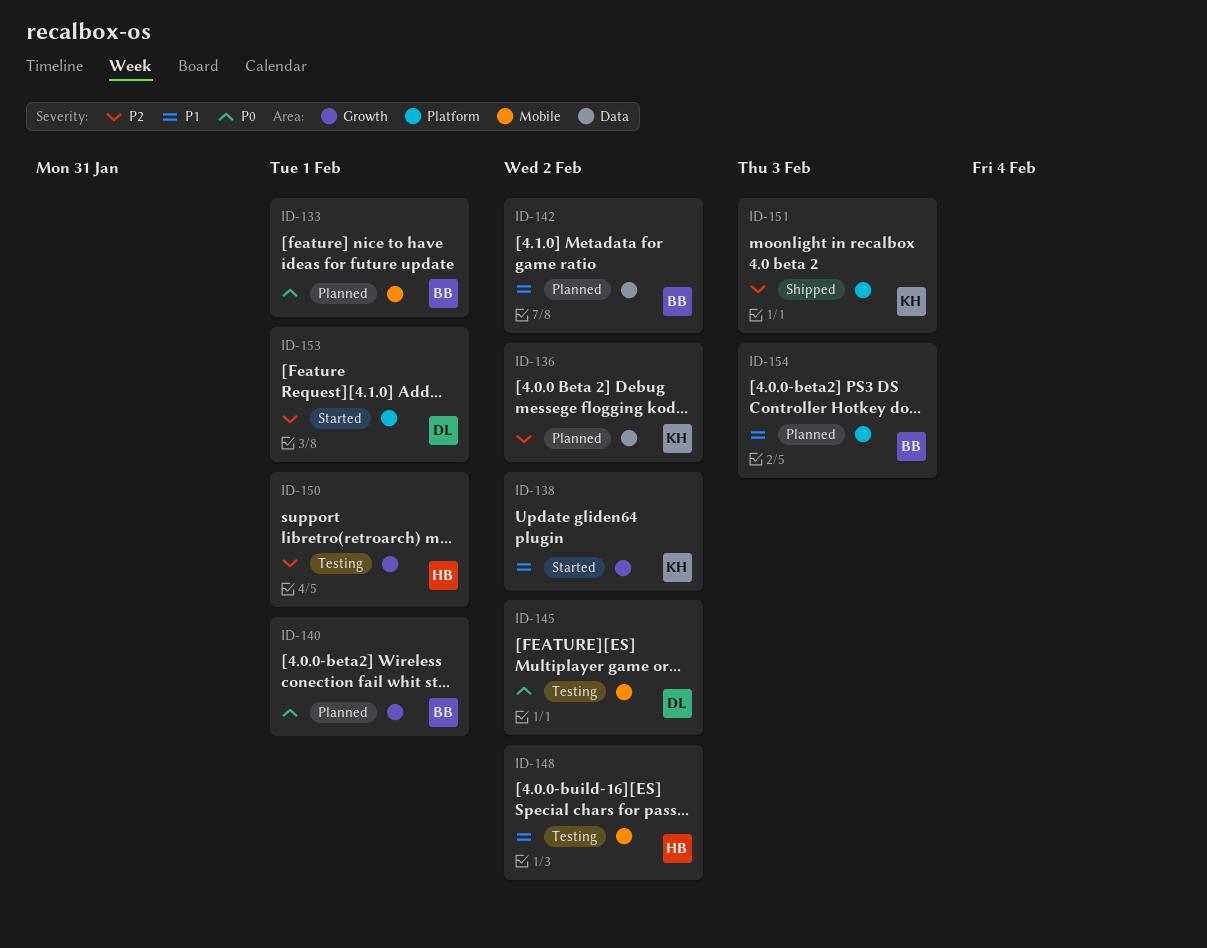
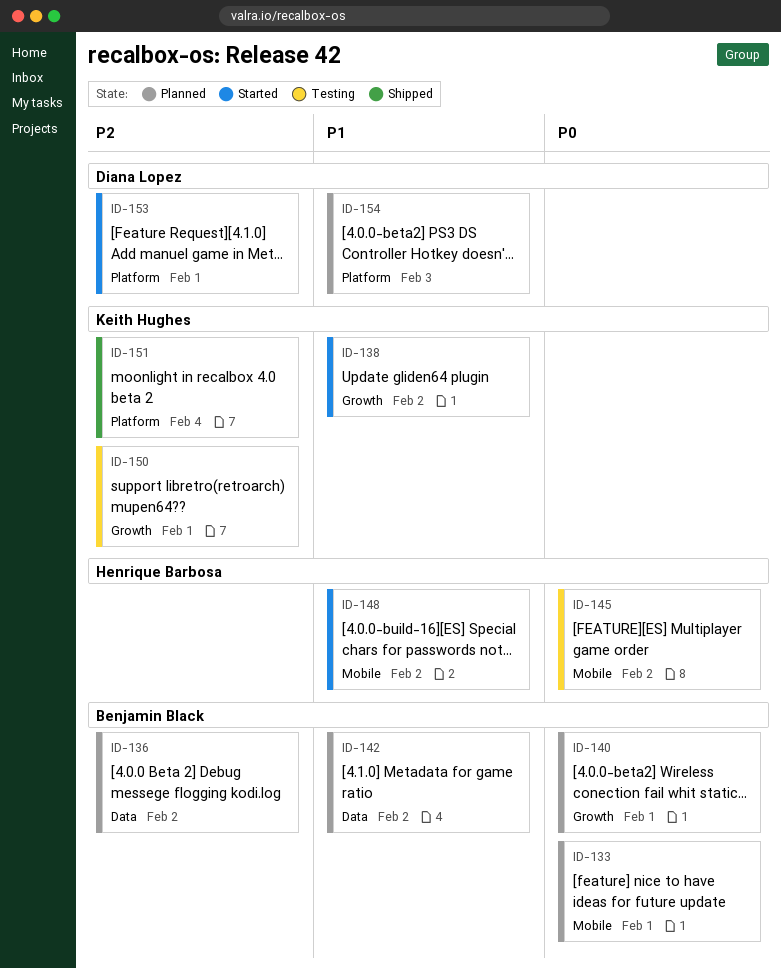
ID-136, owner: Keith Hughes -> Benjamin Black
ID-145, owner: Diana Lopez -> Henrique Barbosa
ID-148, status: Testing -> Started
ID-150, owner: Henrique Barbosa -> Keith Hughes
ID-151, due: Feb 3 -> Feb 4
ID-154, owner: Benjamin Black -> Diana Lopez

